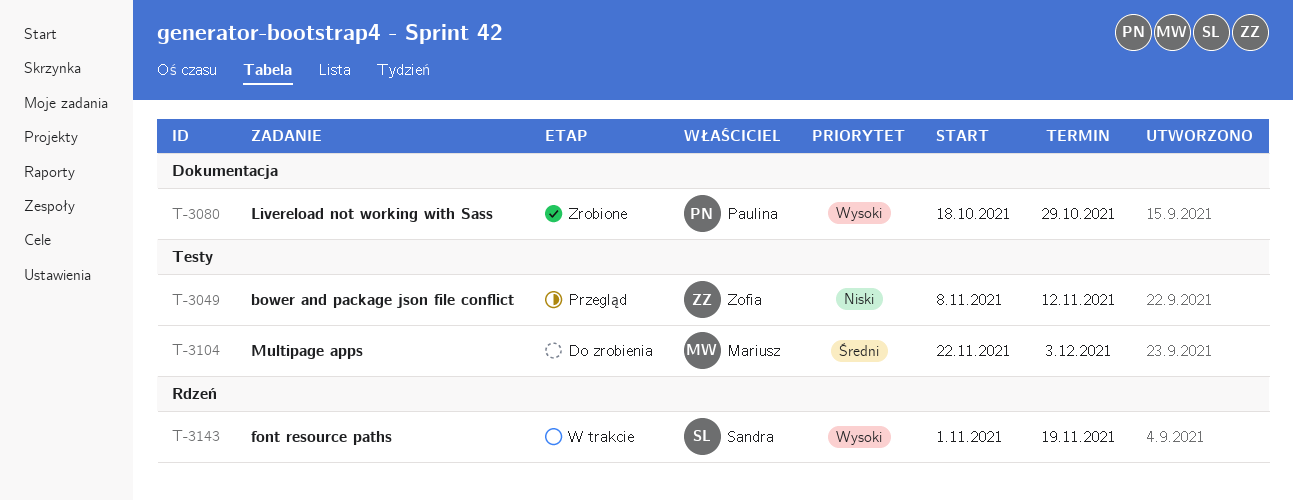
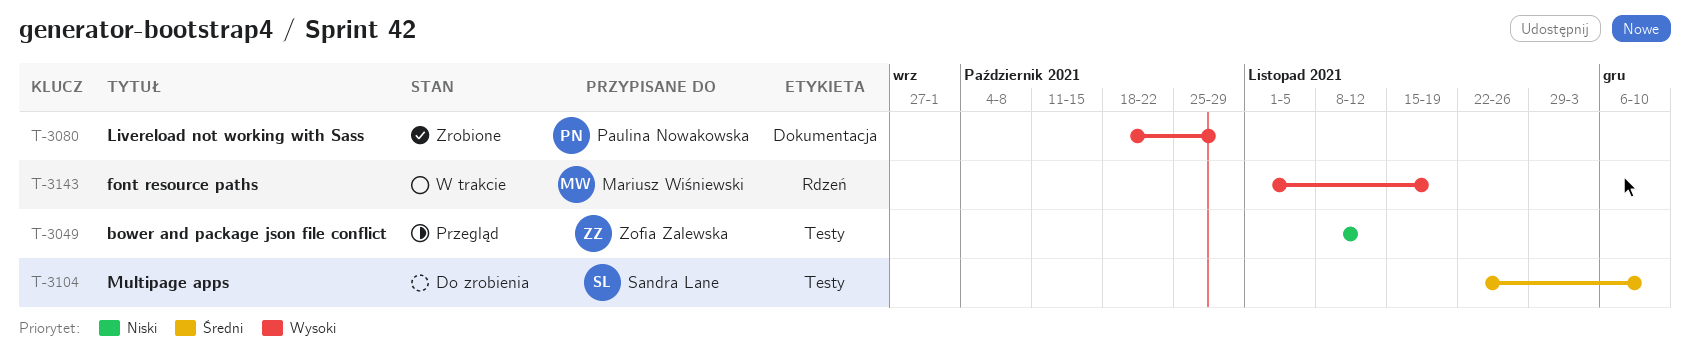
T-3104, owner: Mariusz Wiśniewski -> Sandra Lane
T-3104, due: Dec 3 -> Dec 10
T-3143, owner: Sandra Lane -> Mariusz Wiśniewski

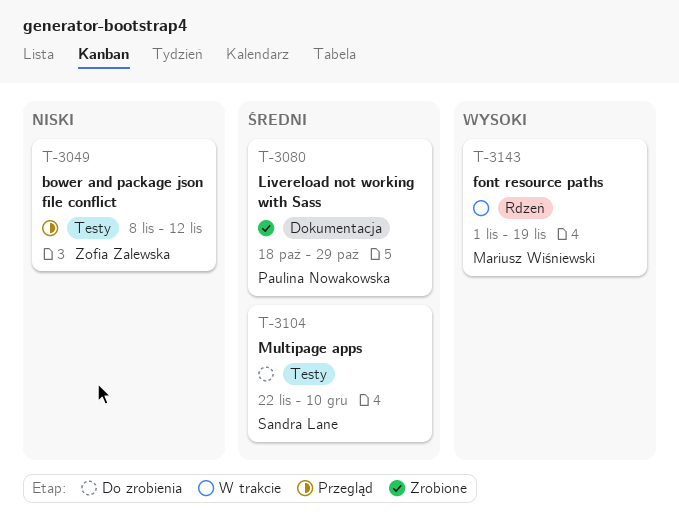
T-3080, priority: Wysoki -> Średni

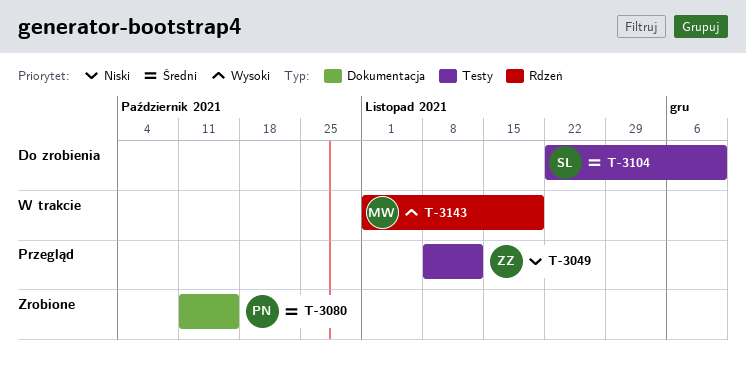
T-3080, start: Oct 18 -> Oct 11
T-3080, due: Oct 29 -> Oct 15

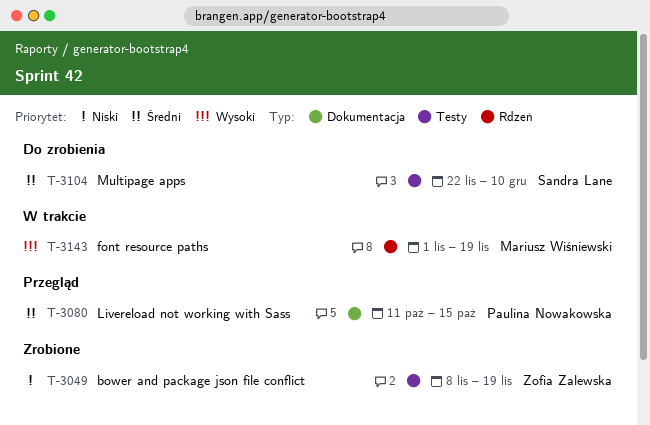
T-3049, status: Przegląd -> Zrobione
T-3049, due: Nov 12 -> Nov 19
T-3080, status: Zrobione -> Przegląd

